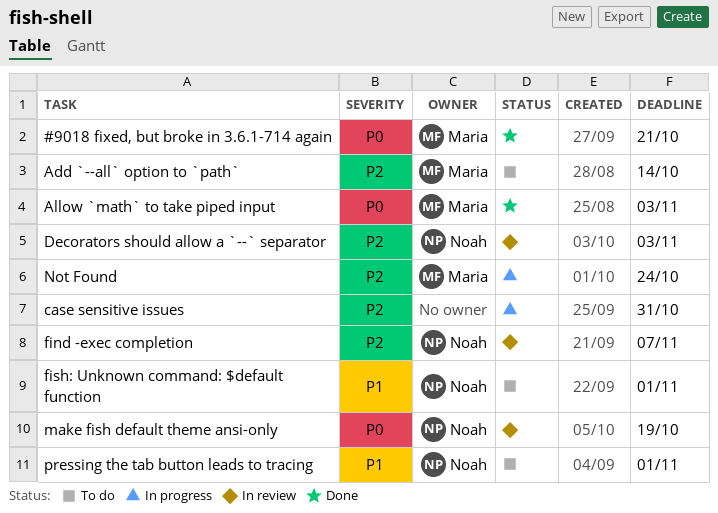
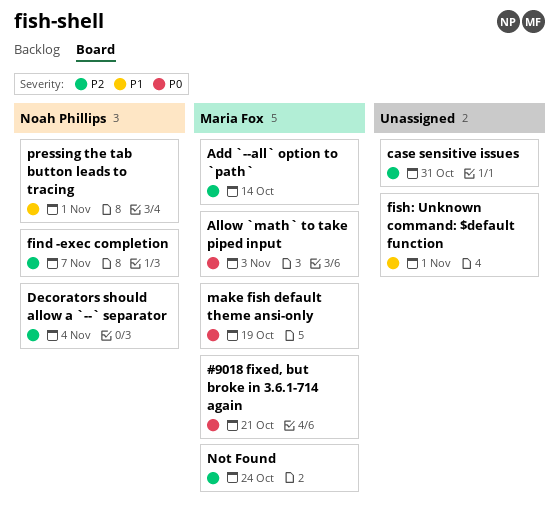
Decorators should allow a `--` separator, due: Nov 3 -> Nov 4
fish: Unknown command: $default function, owner: Noah Phillips -> none
make fish default theme ansi-only, owner: Noah Phillips -> Maria Fox

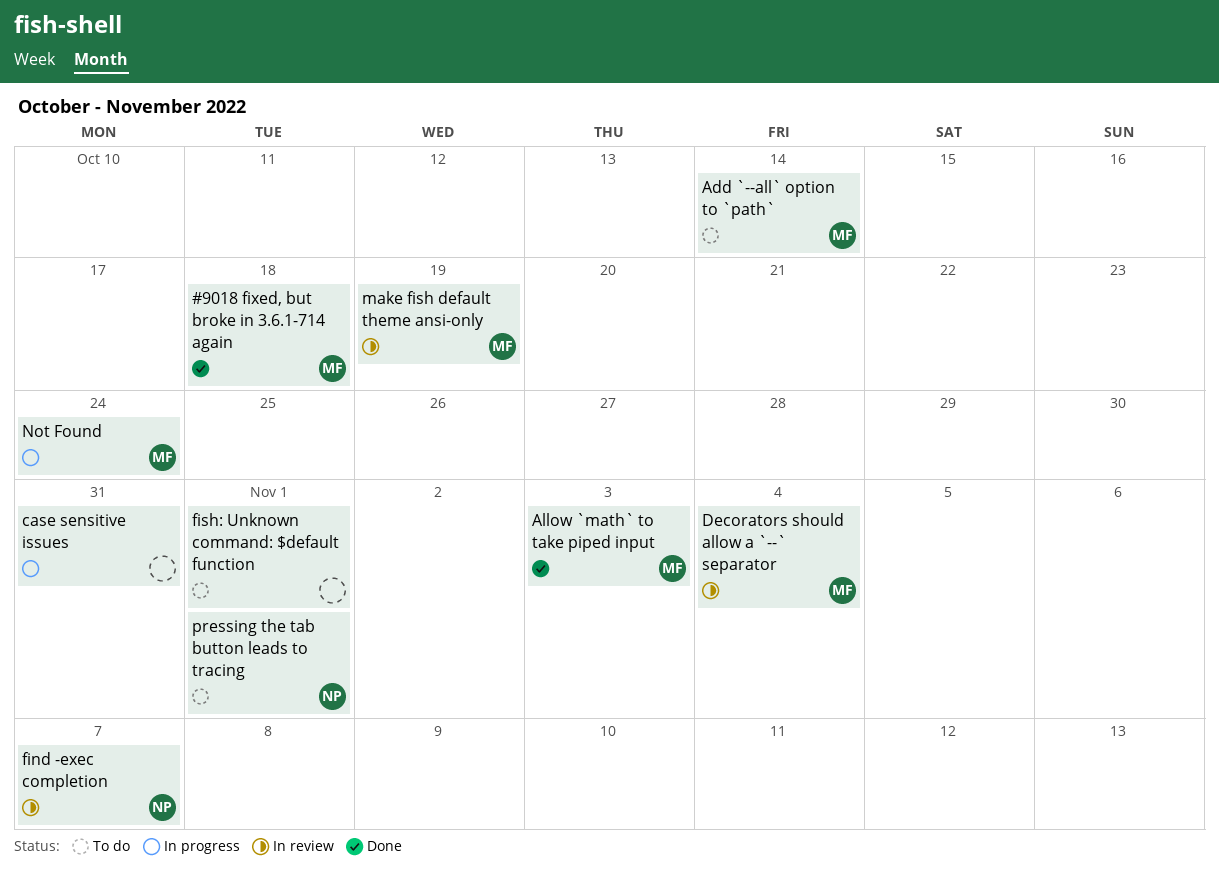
#9018 fixed, but broke in 3.6.1-714 again, due: Oct 21 -> Oct 18
Decorators should allow a `--` separator, owner: Noah Phillips -> Maria Fox

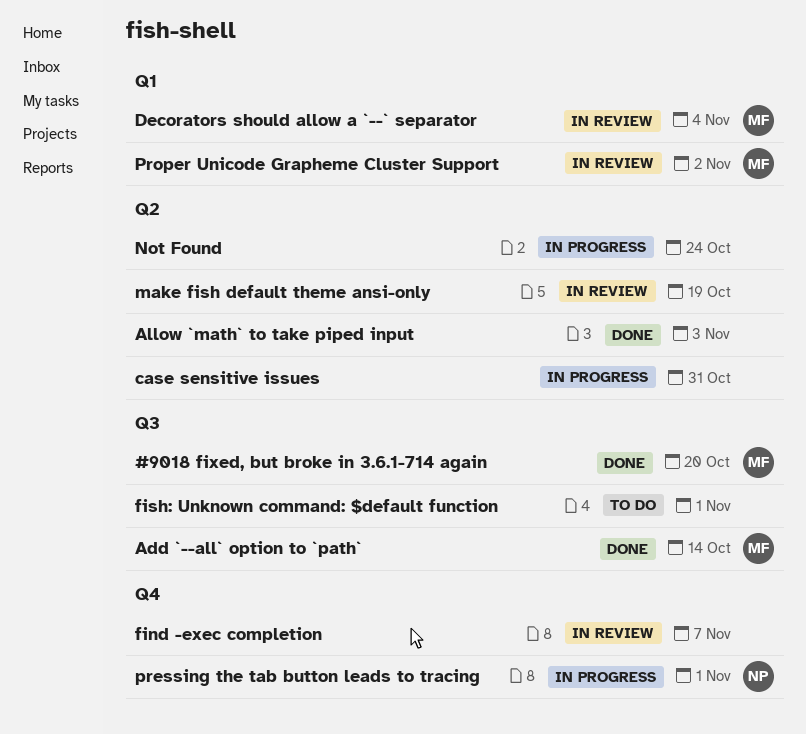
#9018 fixed, but broke in 3.6.1-714 again, due: Oct 18 -> Oct 20
Add `--all` option to `path`, status: To do -> Done
Allow `math` to take piped input, owner: MF -> none
find -exec completion, owner: NP -> none
make fish default theme ansi-only, owner: MF -> none
Not Found, owner: MF -> none
pressing the tab button leads to tracing, status: To do -> In progress
Proper Unicode Grapheme Cluster Support: none -> present

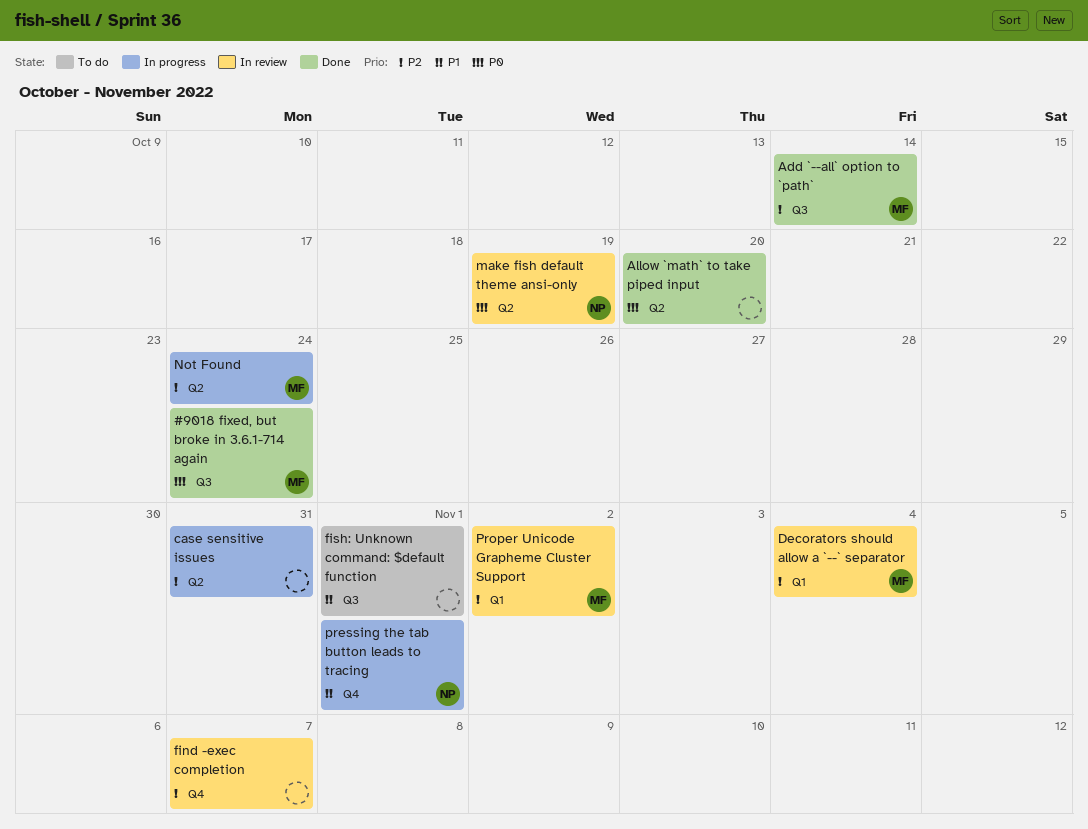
#9018 fixed, but broke in 3.6.1-714 again, due: Oct 20 -> Oct 24
Allow `math` to take piped input, due: Nov 3 -> Oct 20
make fish default theme ansi-only, owner: none -> NP
Not Found, owner: none -> MF

